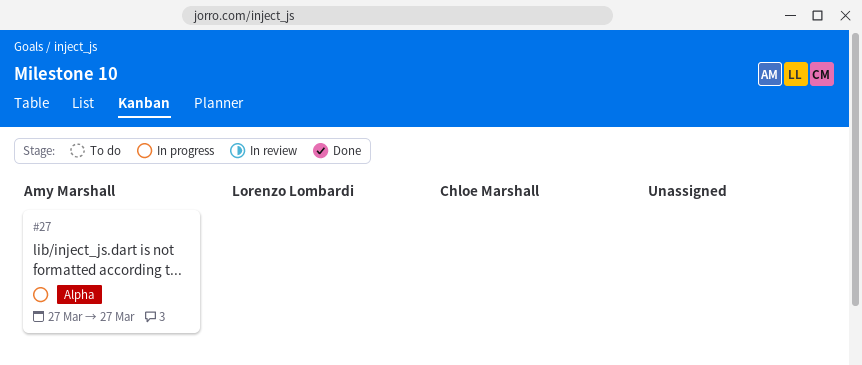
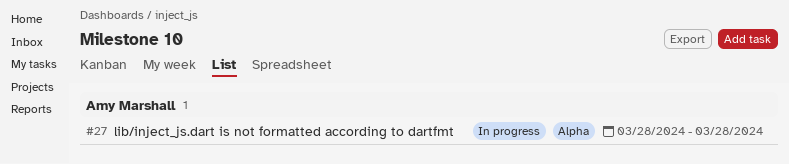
#27, start: Mar 27 -> Mar 28
#27, due: Mar 27 -> Mar 28

